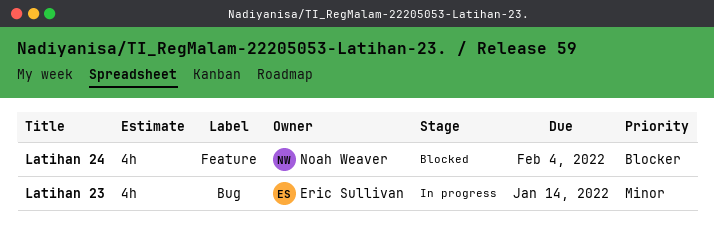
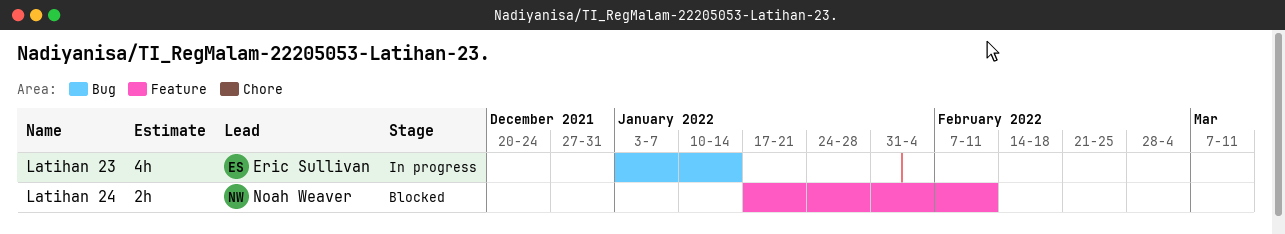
Latihan 24, estimate: 4h -> 2h
Latihan 24, due: Feb 4 -> Feb 11

